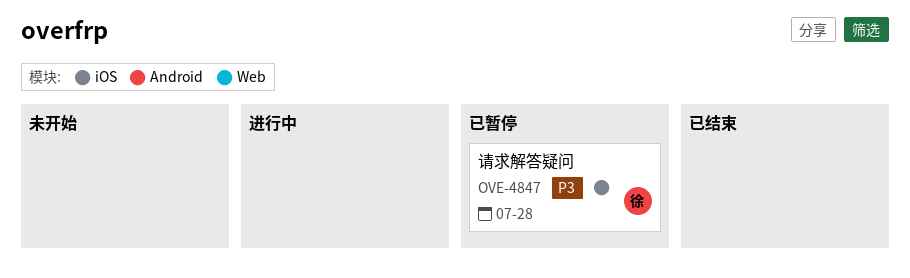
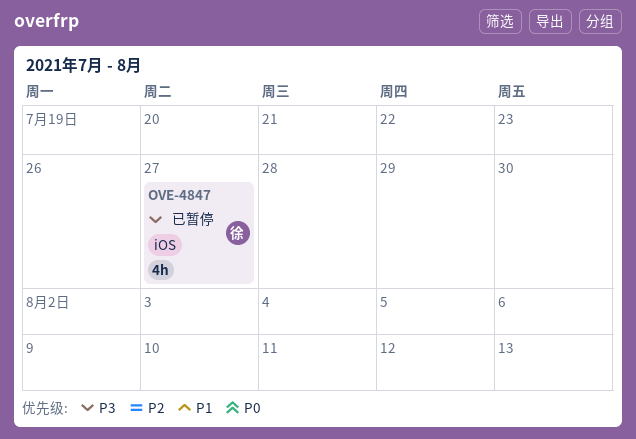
OVE-4847, due: Jul 28 -> Jul 27

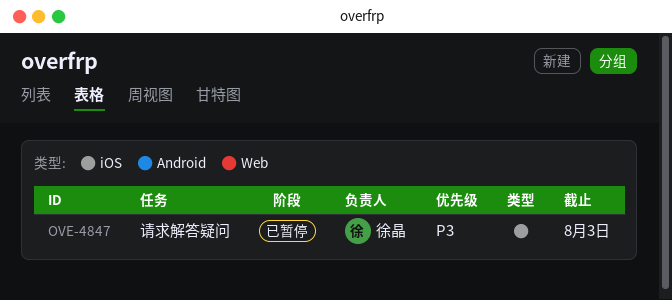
OVE-4847, due: Jul 27 -> Aug 3

